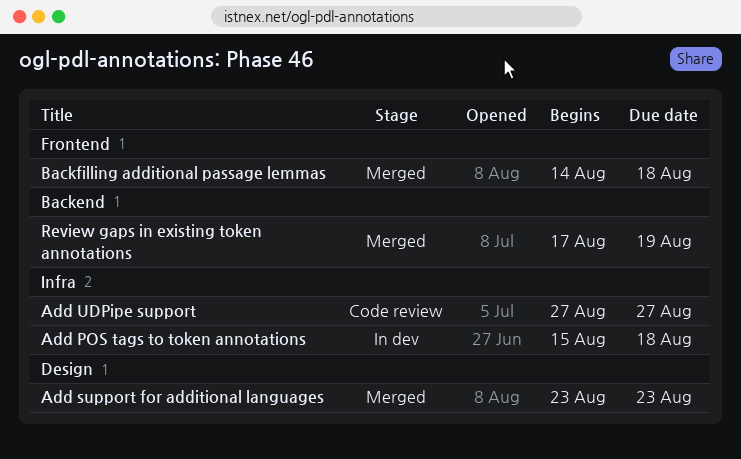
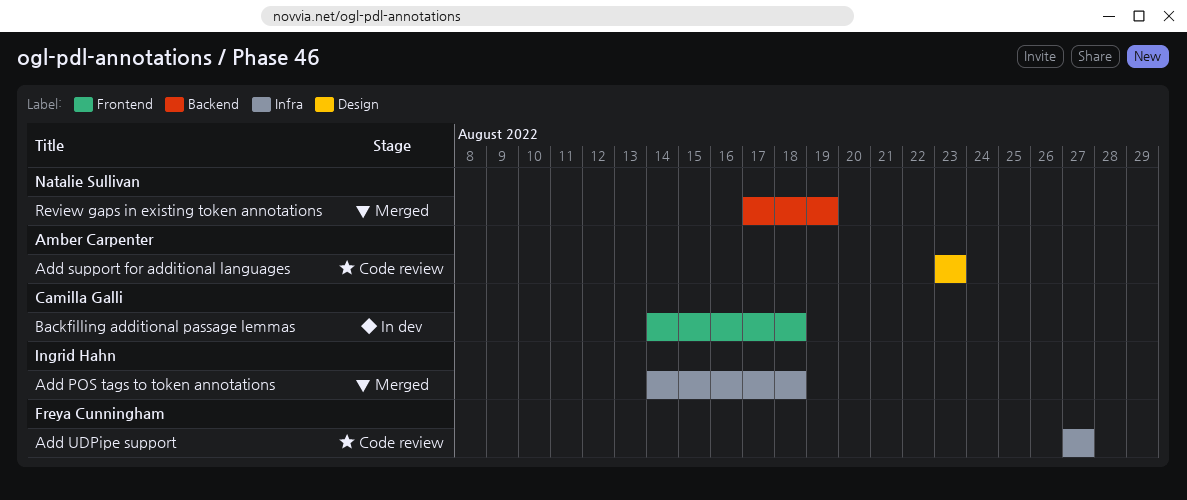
Add POS tags to token annotations, status: In dev -> Merged
Add POS tags to token annotations, start: Aug 15 -> Aug 14
Add support for additional languages, status: Merged -> Code review
Backfilling additional passage lemmas, status: Merged -> In dev

